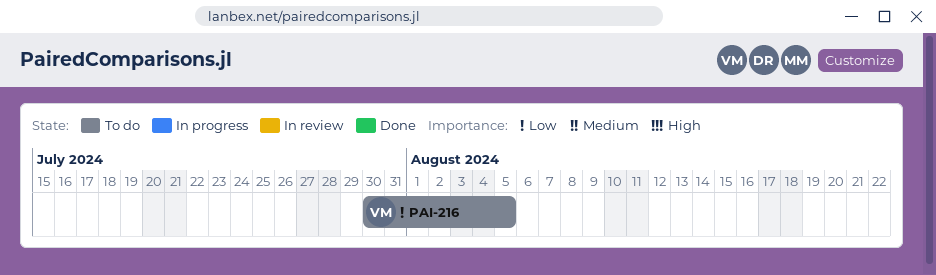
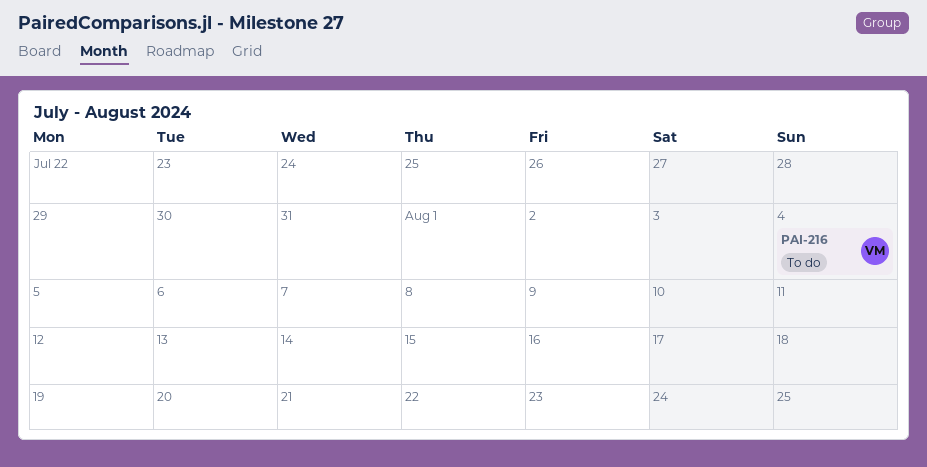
PAI-216, due: Aug 5 -> Aug 4

